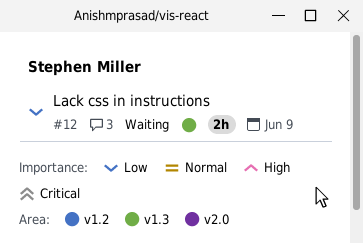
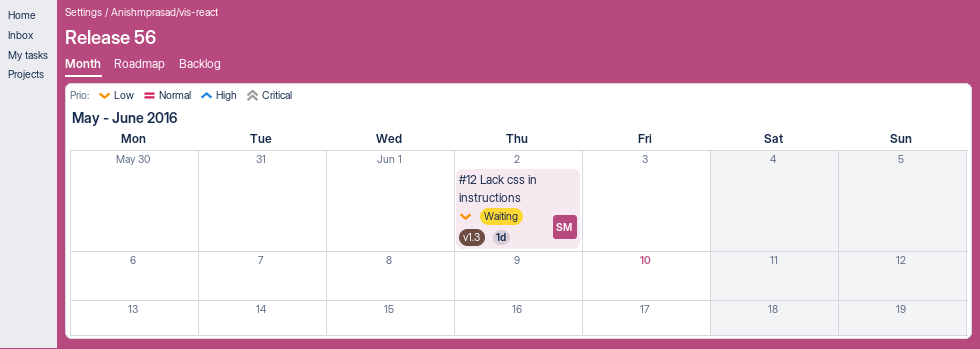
#12, estimate: 2h -> 1d
#12, due: Jun 9 -> Jun 2

